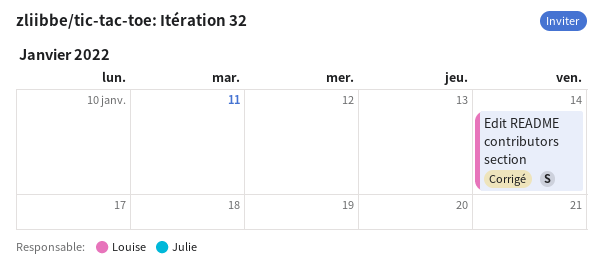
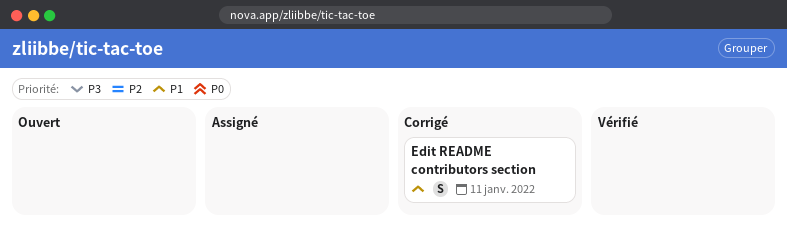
Edit README contributors section, due: Jan 14 -> Jan 11

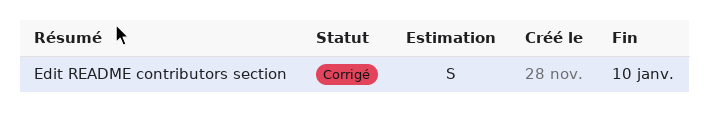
Edit README contributors section, due: Jan 11 -> Jan 10

